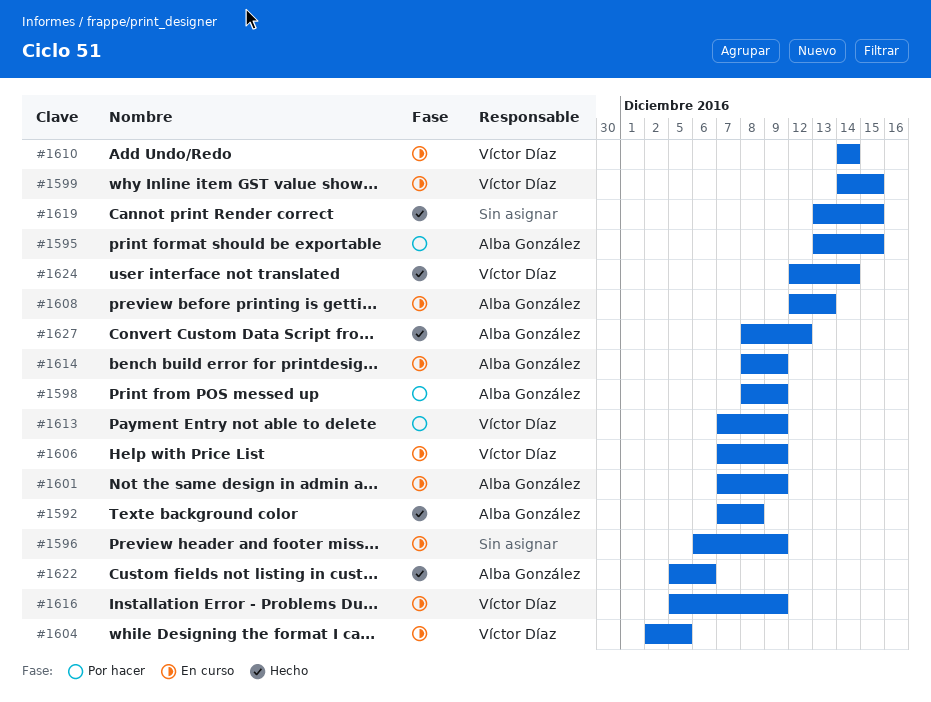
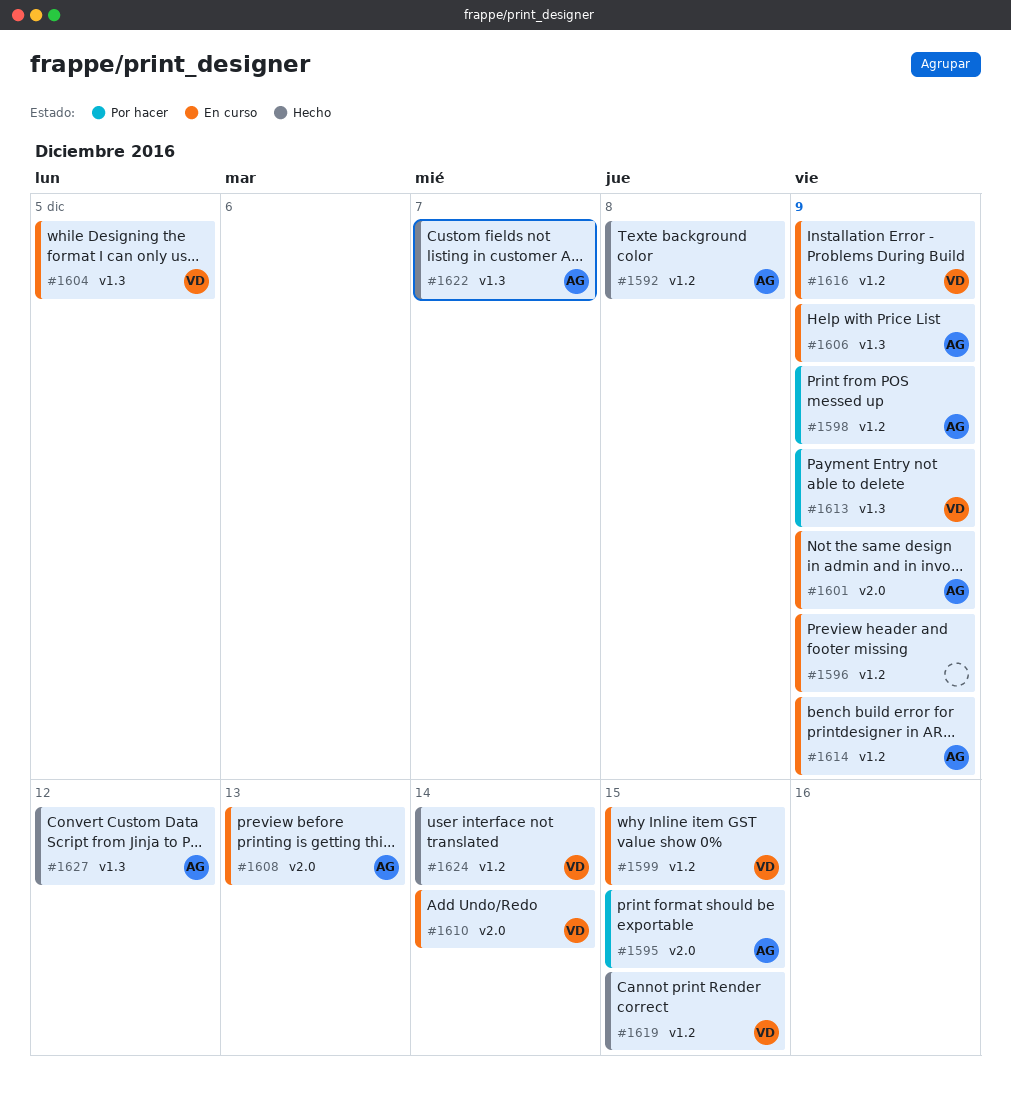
#1606, owner: Víctor Díaz -> Alba González
#1619, owner: none -> Víctor Díaz
#1622, due: Dec 6 -> Dec 7

